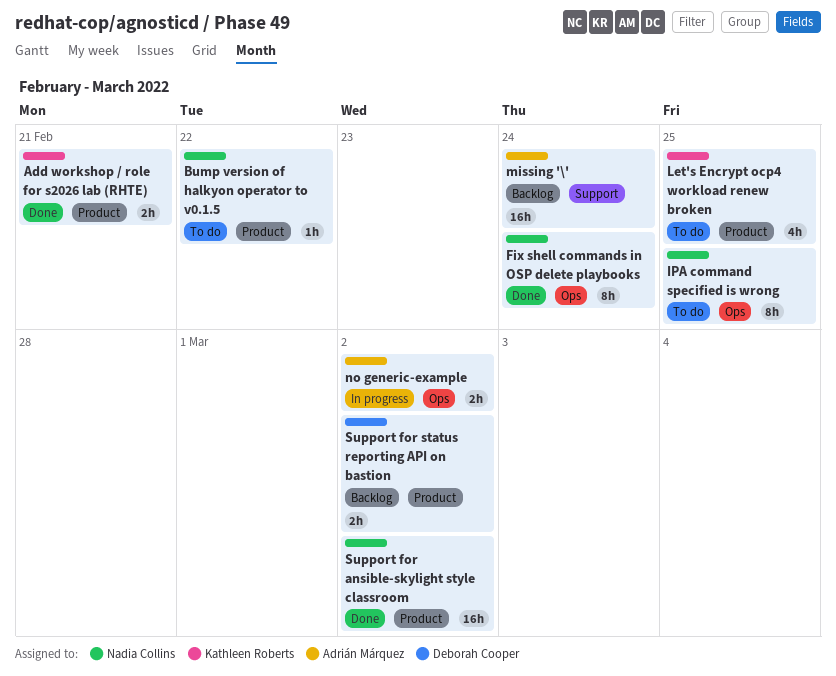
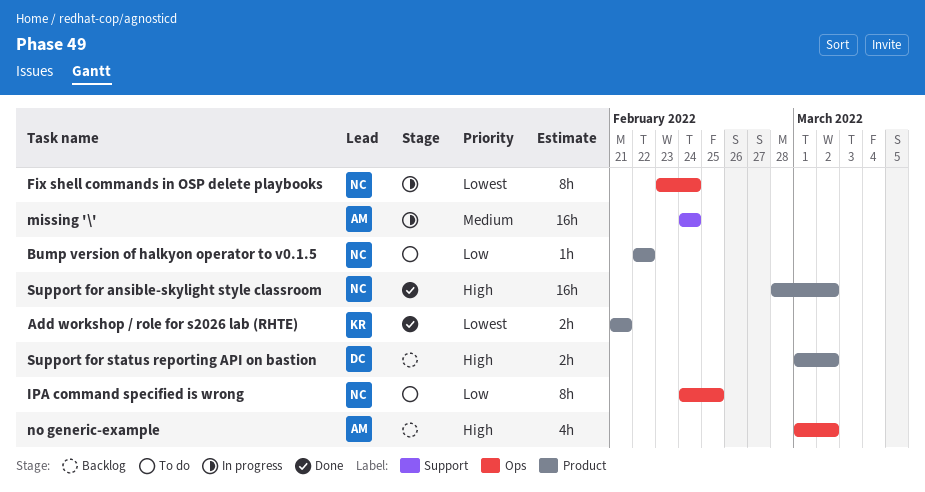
Fix shell commands in OSP delete playbooks, status: Done -> In progress
Let's Encrypt ocp4 workload renew broken: present -> none
missing '\', status: Backlog -> In progress
no generic-example, status: In progress -> Backlog
no generic-example, estimate: 2h -> 4h

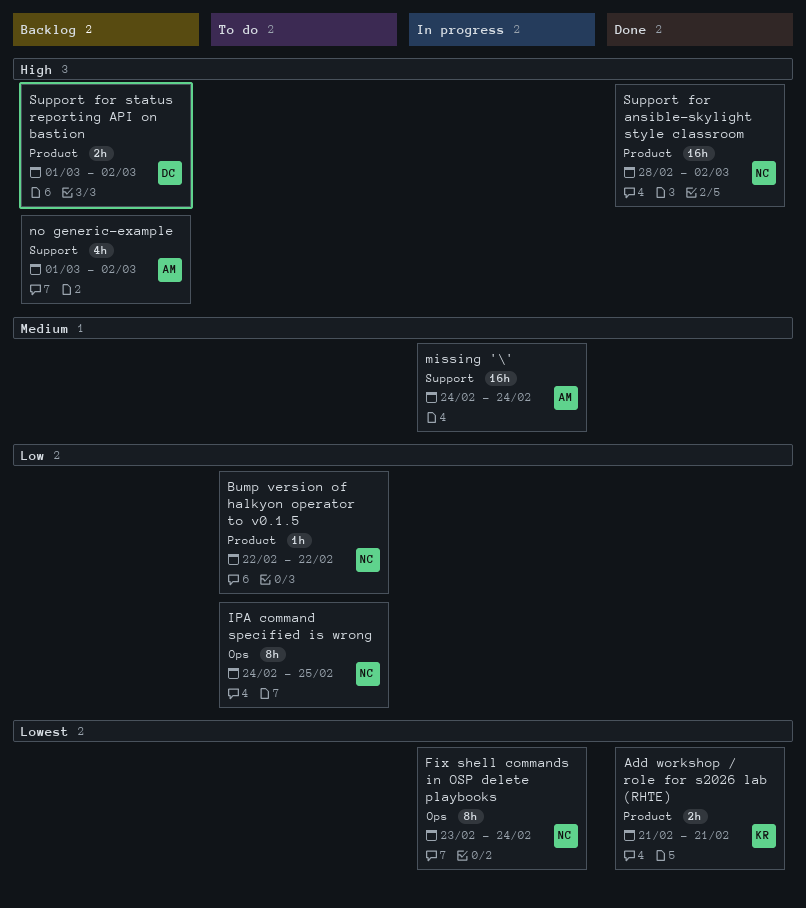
no generic-example, label: Ops -> Support

